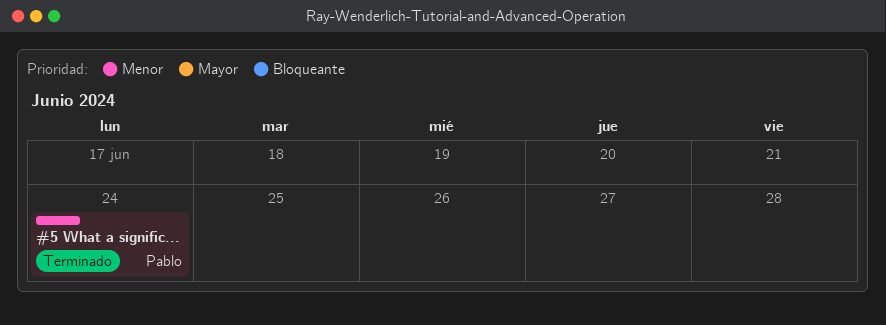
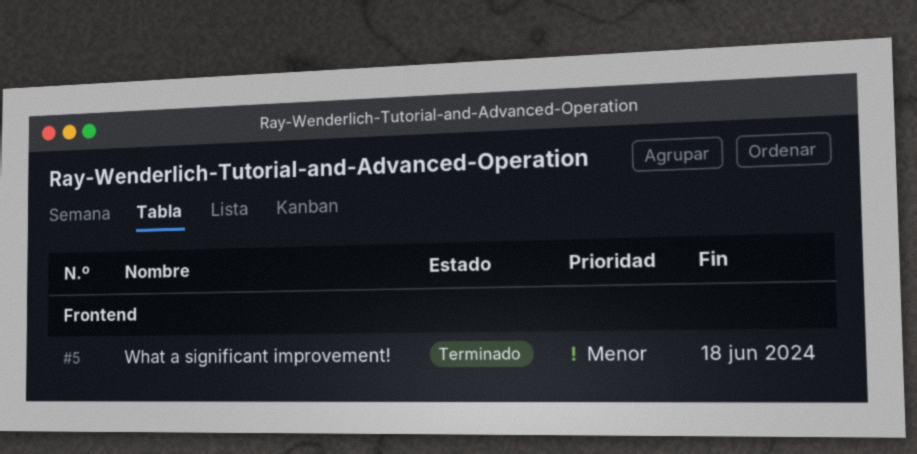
#5, due: Jun 24 -> Jun 18

